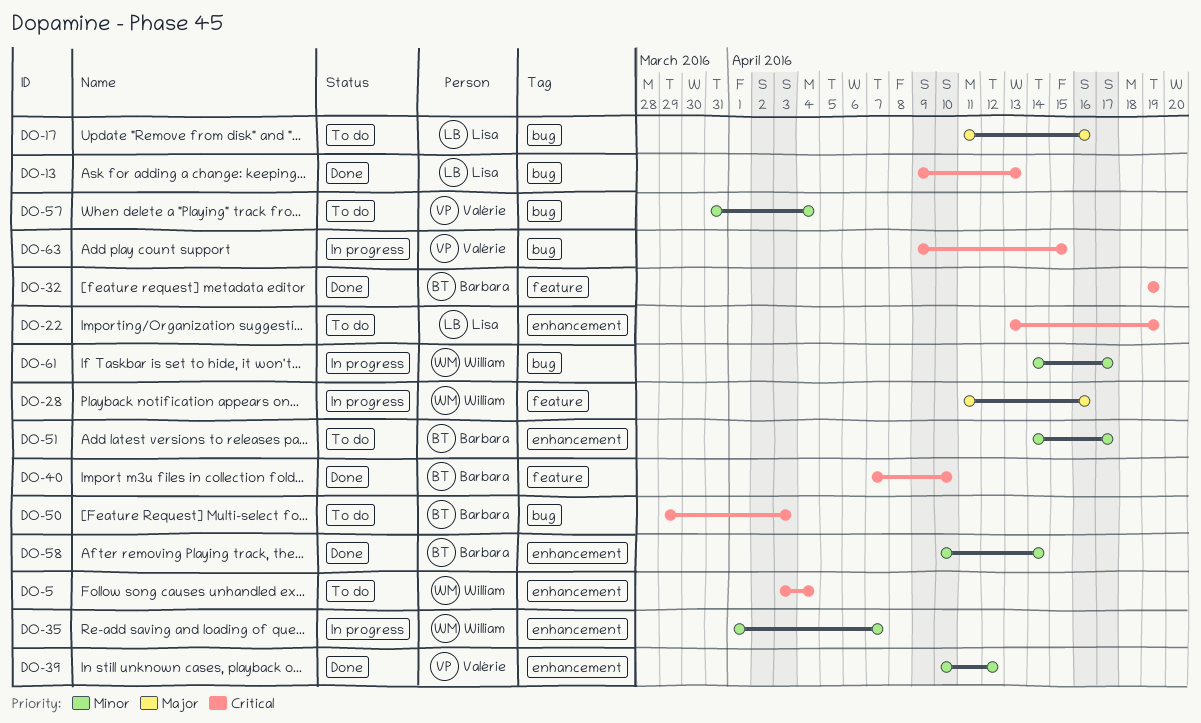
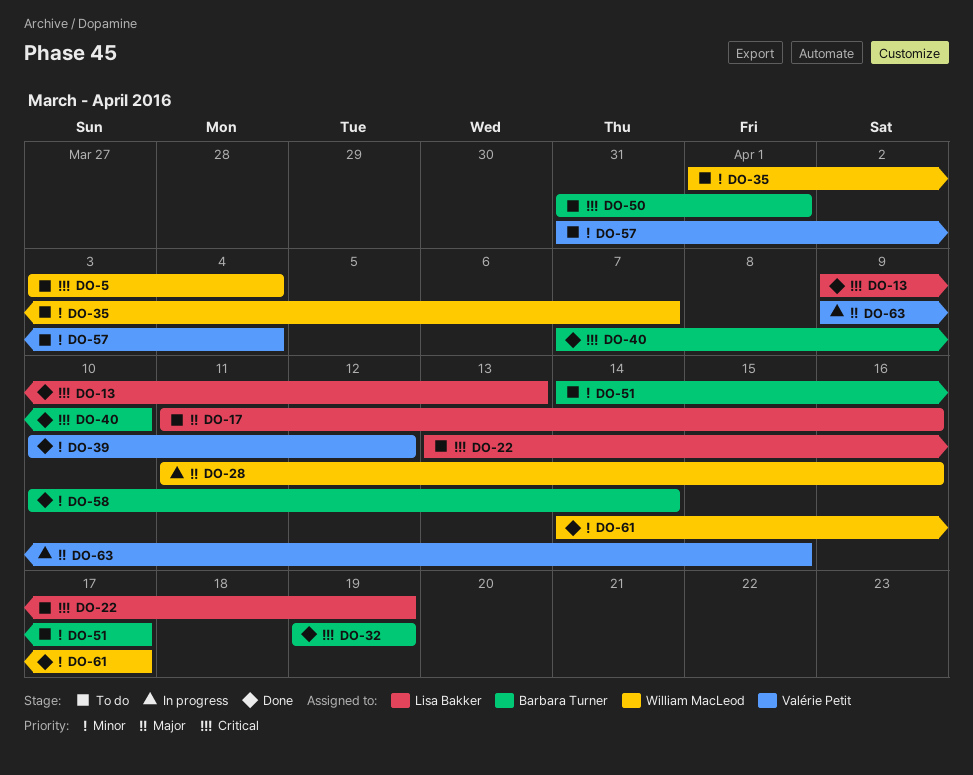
DO-35, status: In progress -> To do
DO-50, start: Mar 29 -> Mar 31
DO-50, due: Apr 3 -> Apr 1
DO-61, status: In progress -> Done
DO-63, priority: Critical -> Major

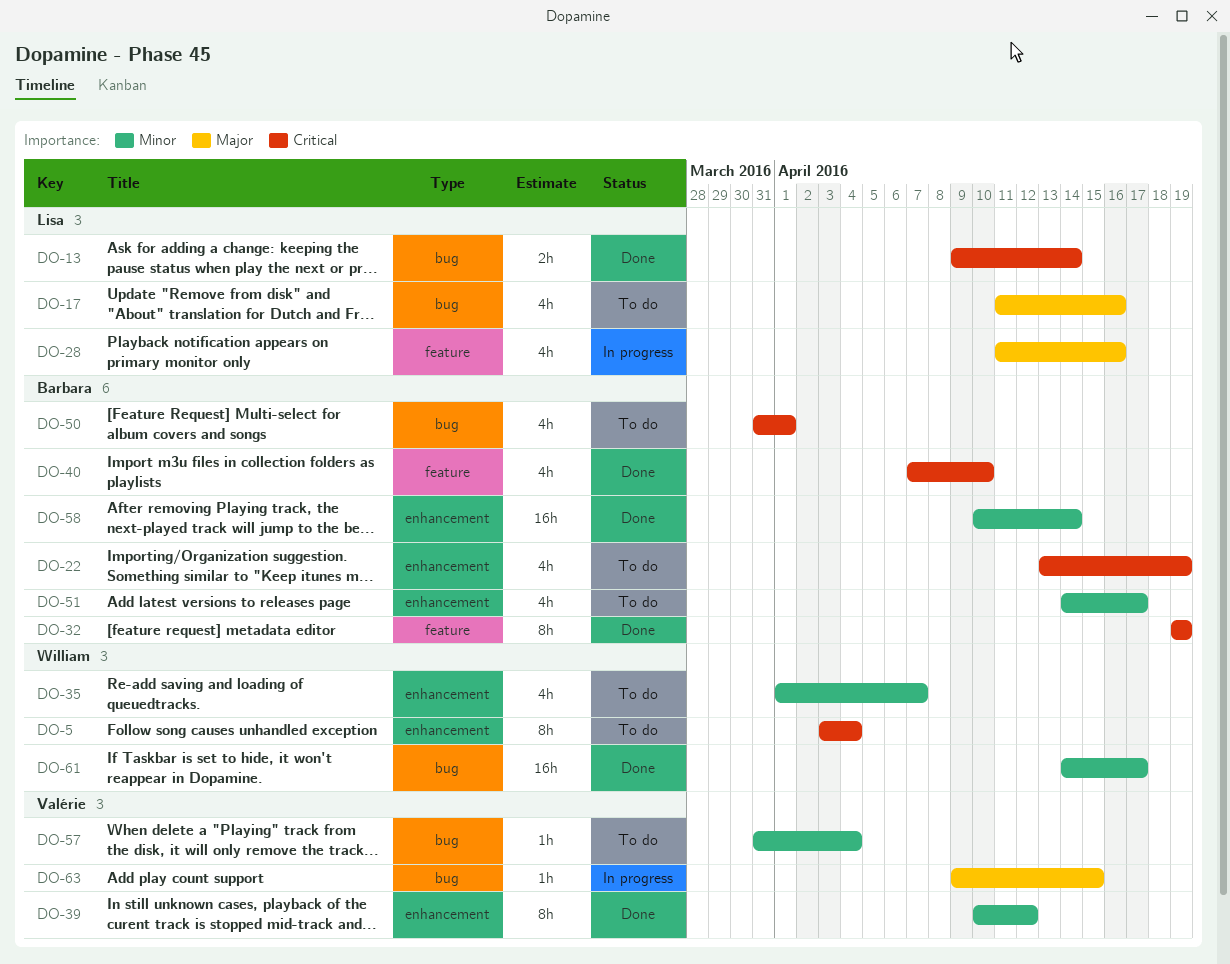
DO-13, due: Apr 13 -> Apr 14
DO-22, owner: Lisa Bakker -> Barbara Turner
DO-28, owner: William MacLeod -> Lisa Bakker

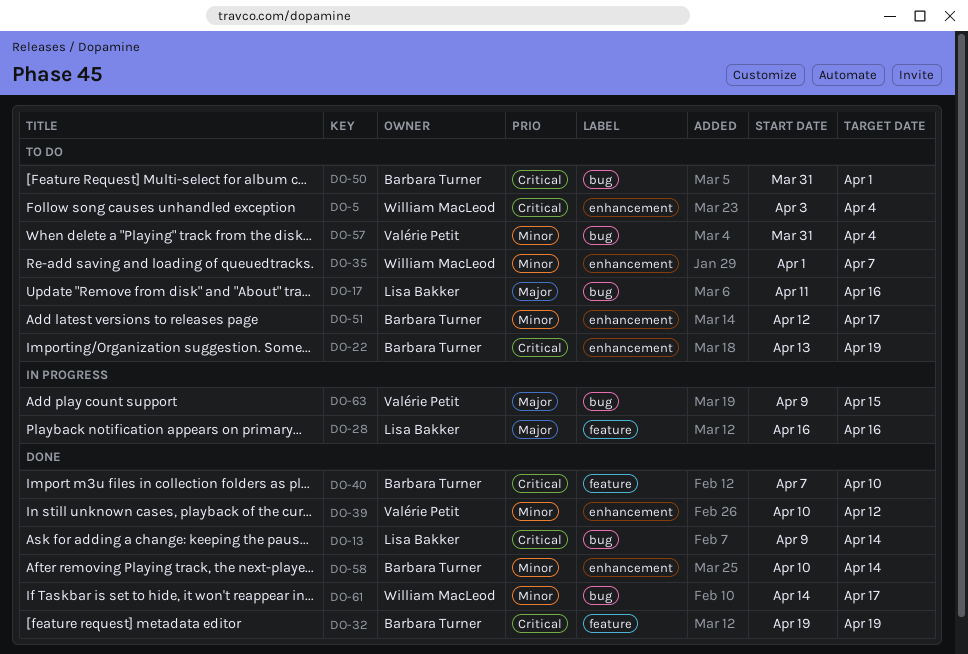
DO-28, start: Apr 11 -> Apr 16
DO-51, start: Apr 14 -> Apr 12

